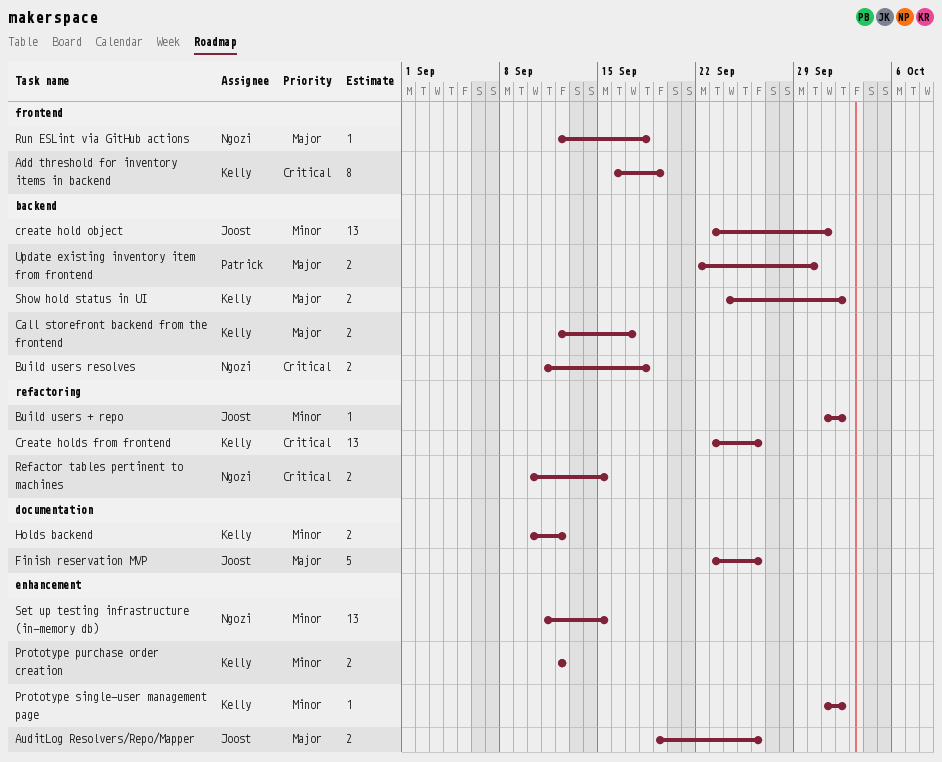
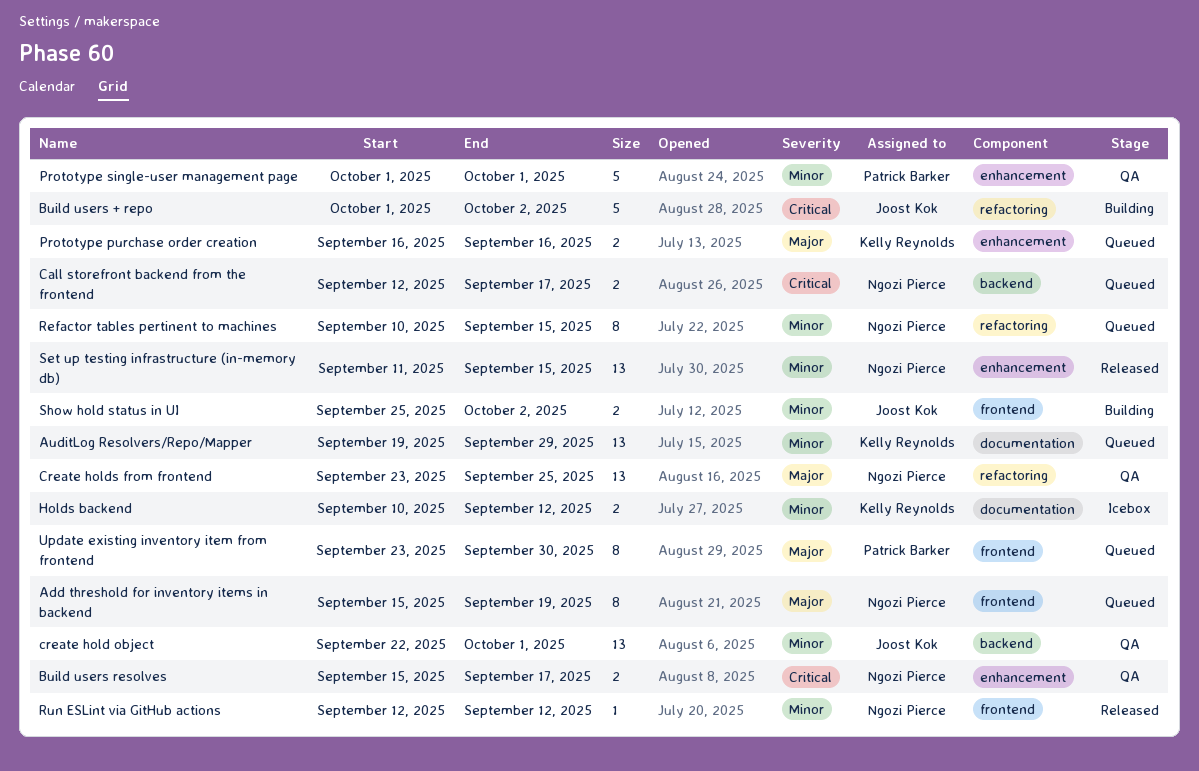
Add threshold for inventory items in backend, owner: Kelly Reynolds -> Ngozi Pierce
Add threshold for inventory items in backend, priority: Critical -> Major
Add threshold for inventory items in backend, start: Sep 16 -> Sep 15
AuditLog Resolvers/Repo/Mapper, owner: Joost Kok -> Kelly Reynolds
AuditLog Resolvers/Repo/Mapper, priority: Major -> Minor
AuditLog Resolvers/Repo/Mapper, label: enhancement -> documentation
AuditLog Resolvers/Repo/Mapper, estimate: 2 -> 13
AuditLog Resolvers/Repo/Mapper, due: Sep 26 -> Sep 29
Build users + repo, priority: Minor -> Critical
Build users + repo, estimate: 1 -> 5
Build users resolves, label: backend -> enhancement
Build users resolves, start: Sep 11 -> Sep 15
Build users resolves, due: Sep 18 -> Sep 17
Call storefront backend from the frontend, owner: Kelly Reynolds -> Ngozi Pierce
Call storefront backend from the frontend, priority: Major -> Critical
create hold object, start: Sep 23 -> Sep 22
Create holds from frontend, owner: Kelly Reynolds -> Ngozi Pierce
Create holds from frontend, priority: Critical -> Major
Create holds from frontend, due: Sep 26 -> Sep 25
Finish reservation MVP: present -> none
Prototype purchase order creation, priority: Minor -> Major
Prototype purchase order creation, start: Sep 12 -> Sep 16
Prototype purchase order creation, due: Sep 12 -> Sep 16
Prototype single-user management page, owner: Kelly Reynolds -> Patrick Barker
Prototype single-user management page, estimate: 1 -> 5
Prototype single-user management page, due: Oct 2 -> Oct 1
Refactor tables pertinent to machines, priority: Critical -> Minor
Refactor tables pertinent to machines, estimate: 2 -> 8
Run ESLint via GitHub actions, priority: Major -> Minor
Run ESLint via GitHub actions, due: Sep 18 -> Sep 12
Show hold status in UI, owner: Kelly Reynolds -> Joost Kok
Show hold status in UI, priority: Major -> Minor
Show hold status in UI, label: backend -> frontend
Show hold status in UI, start: Sep 24 -> Sep 25
Update existing inventory item from frontend, label: backend -> frontend
Update existing inventory item from frontend, estimate: 2 -> 8
Update existing inventory item from frontend, start: Sep 22 -> Sep 23

